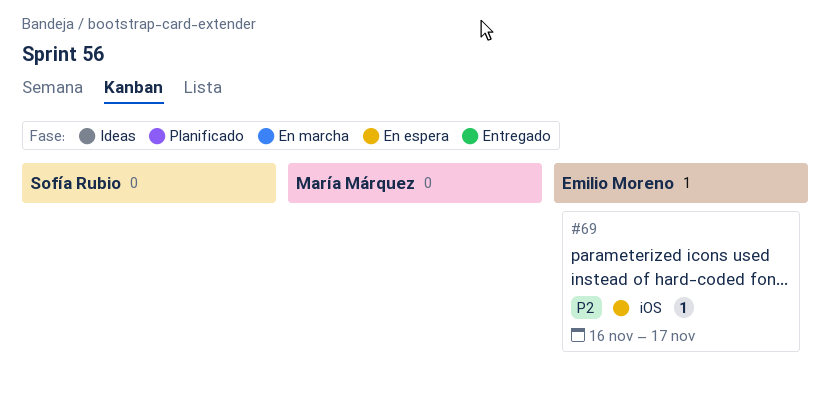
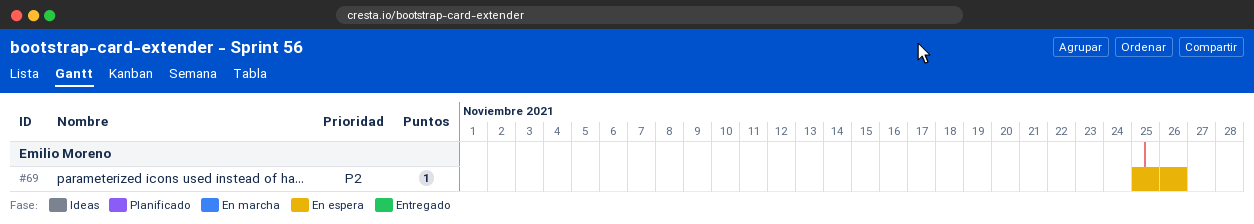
#69, start: Nov 16 -> Nov 25
#69, due: Nov 17 -> Nov 26

